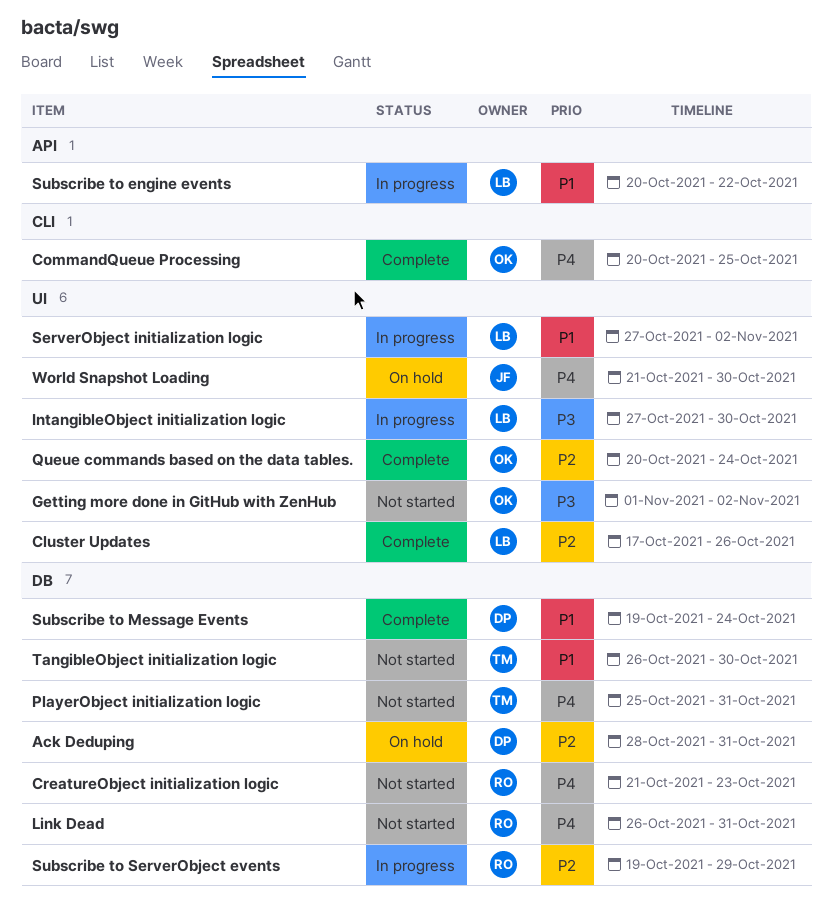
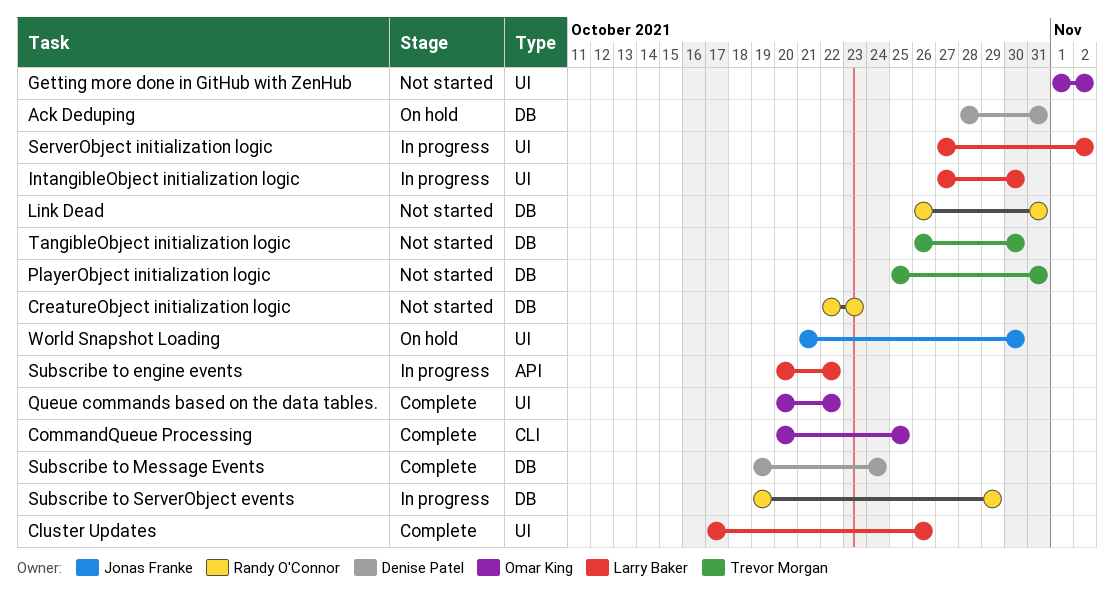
CreatureObject initialization logic, start: Oct 21 -> Oct 22
Queue commands based on the data tables., due: Oct 24 -> Oct 22

